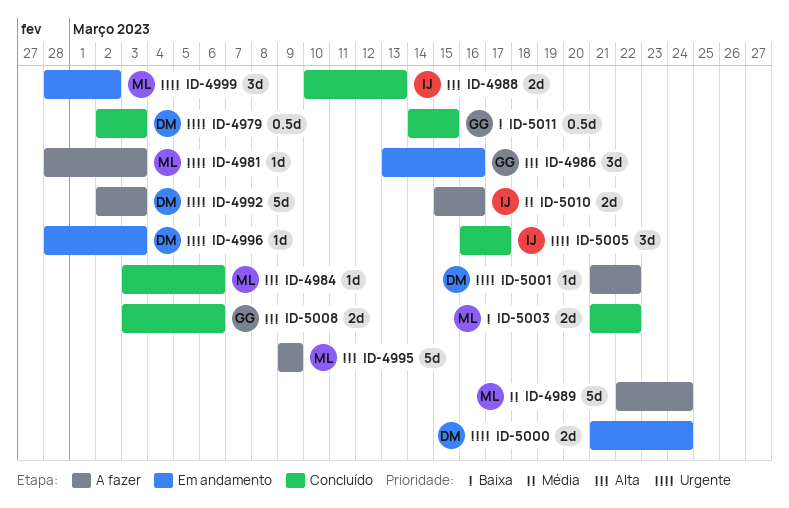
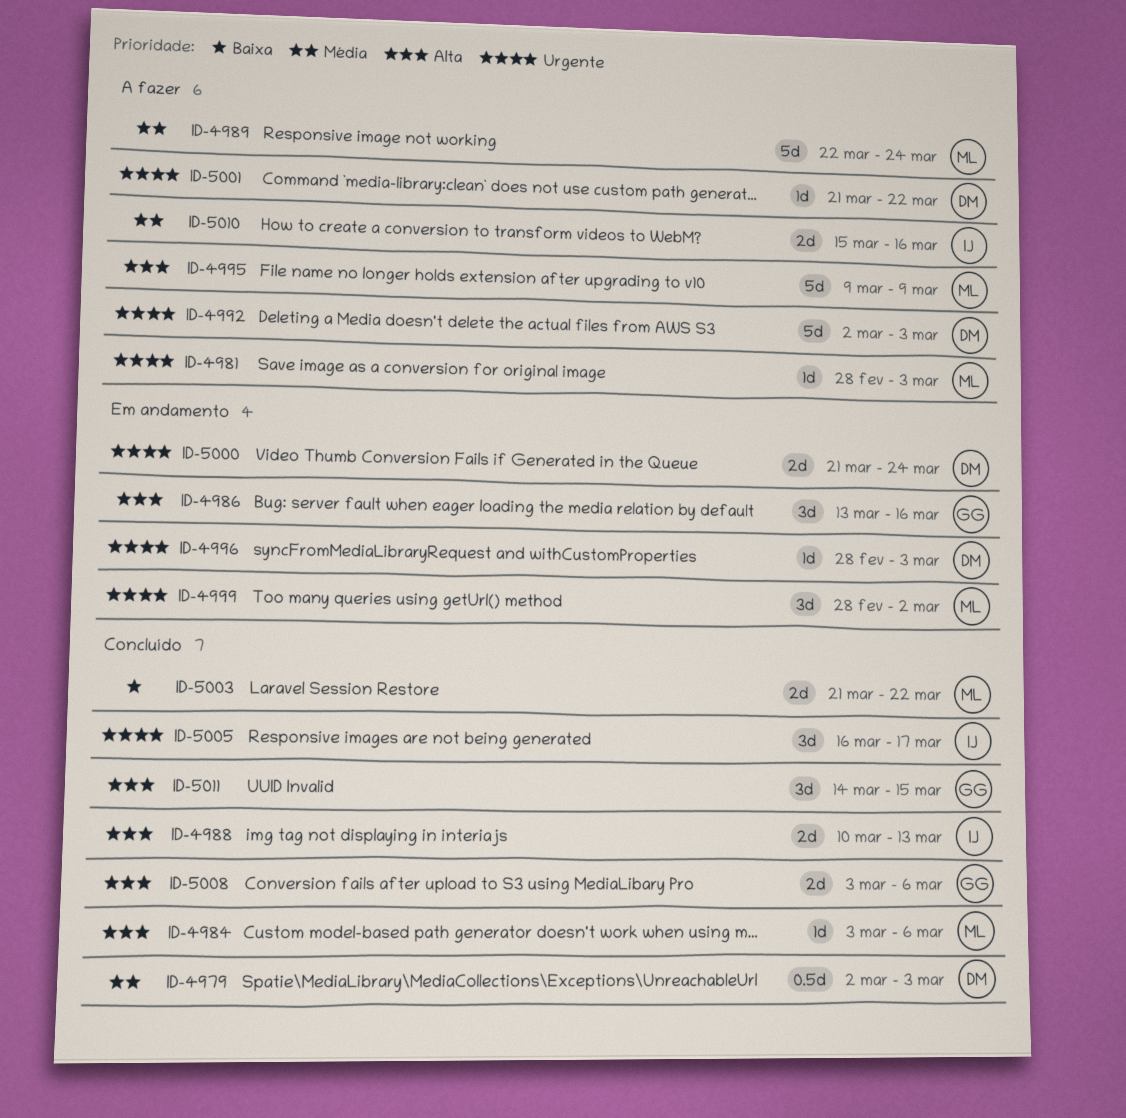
ID-4979, priority: Urgente -> Média
ID-5011, priority: Baixa -> Alta
ID-5011, estimate: 0.5d -> 3d

